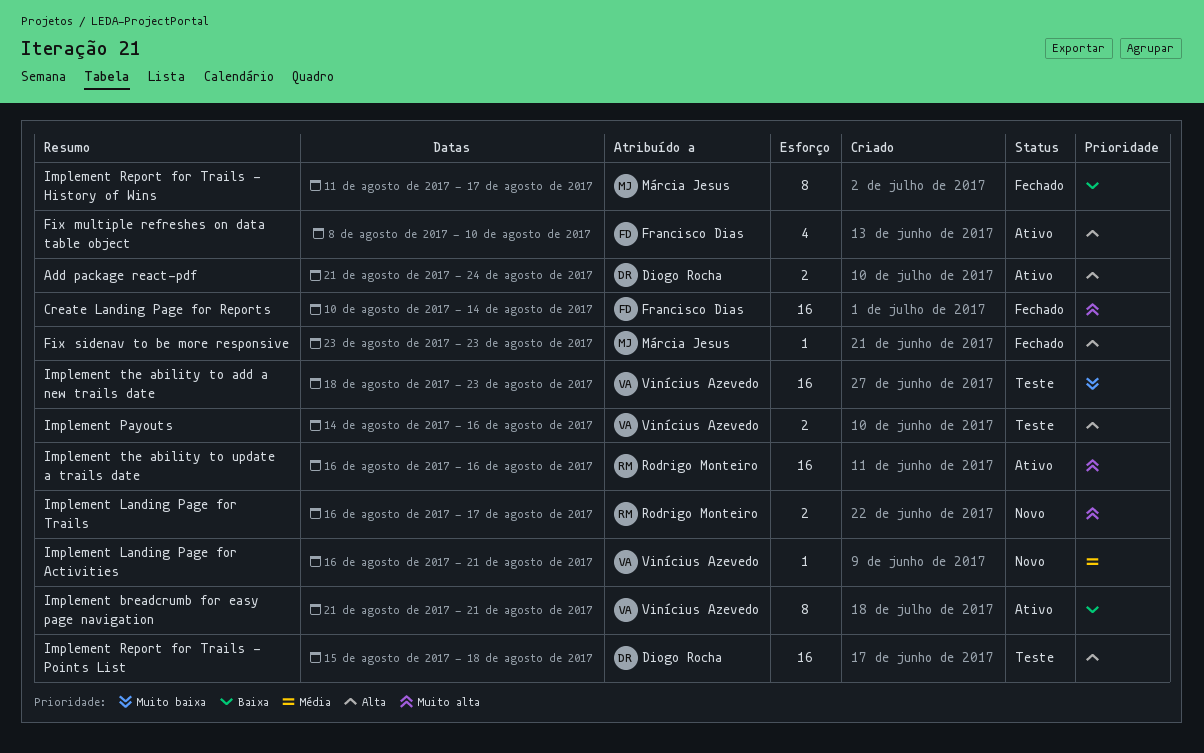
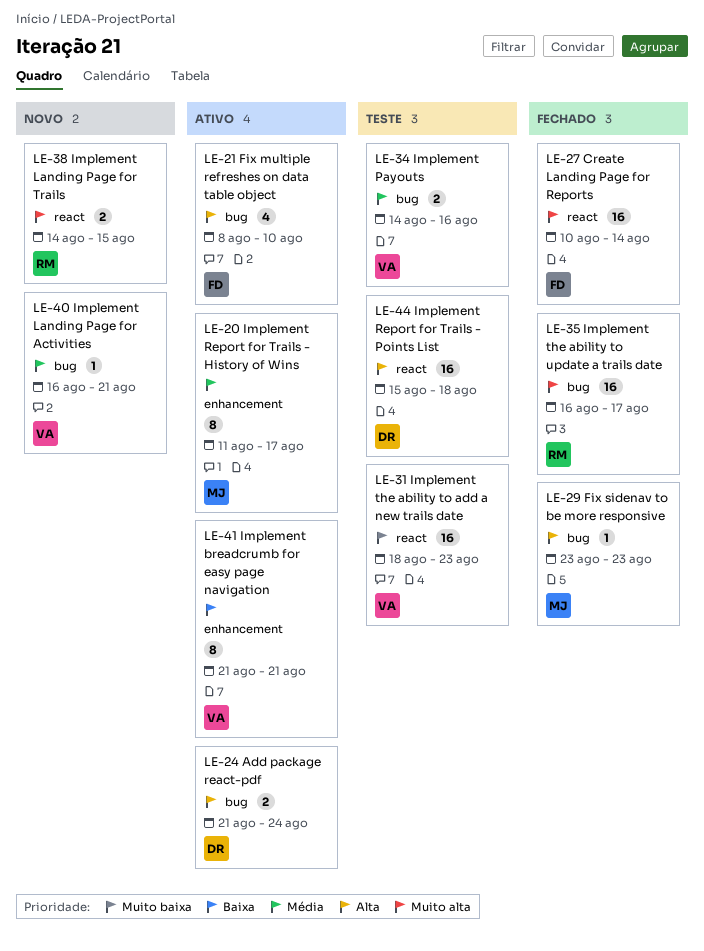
Implement Landing Page for Trails, start: Aug 16 -> Aug 14
Implement Landing Page for Trails, due: Aug 17 -> Aug 15
Implement Payouts, priority: Alta -> Média
Implement Report for Trails - History of Wins, status: Fechado -> Ativo
Implement Report for Trails - History of Wins, priority: Baixa -> Média
Implement the ability to update a trails date, status: Ativo -> Fechado
Implement the ability to update a trails date, due: Aug 16 -> Aug 17

